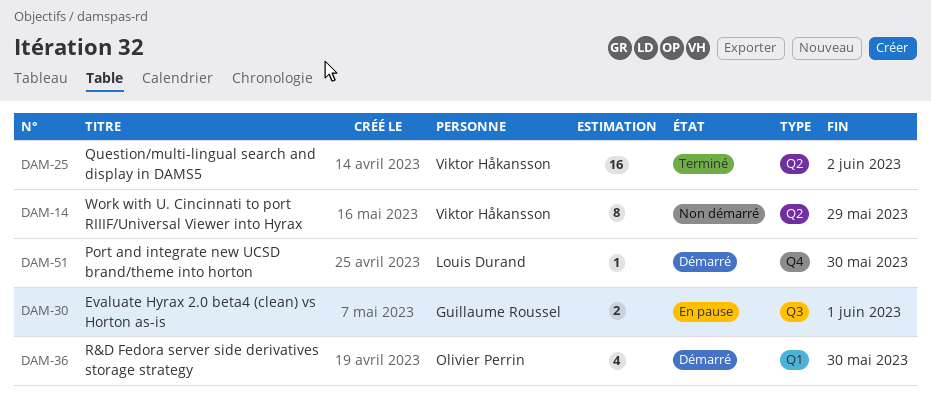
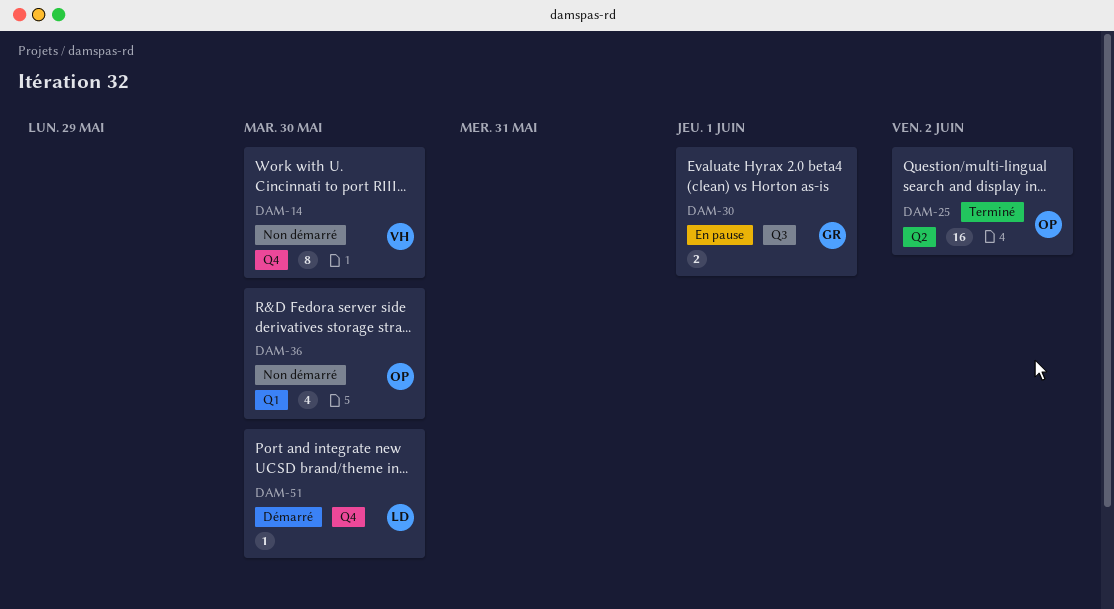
DAM-14, label: Q2 -> Q4
DAM-14, due: May 29 -> May 30
DAM-25, owner: Viktor Håkansson -> Olivier Perrin
DAM-36, status: Démarré -> Non démarré

